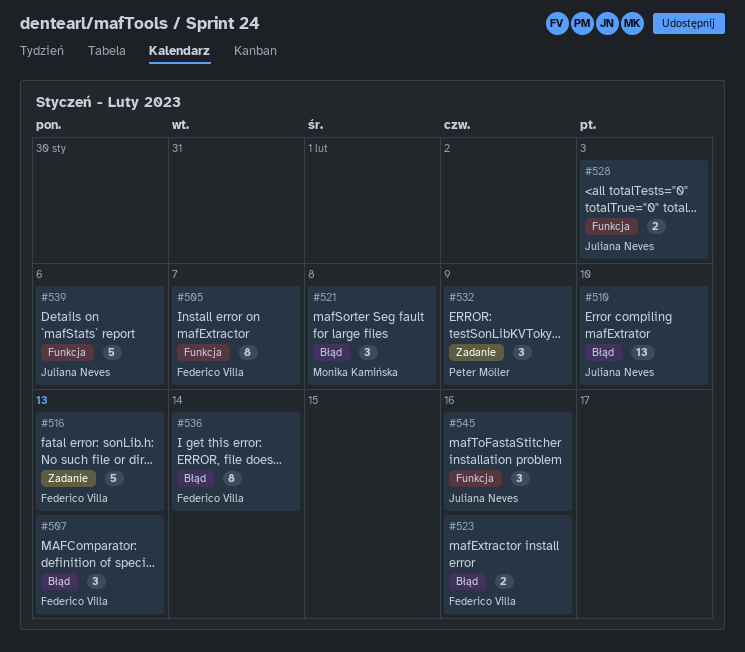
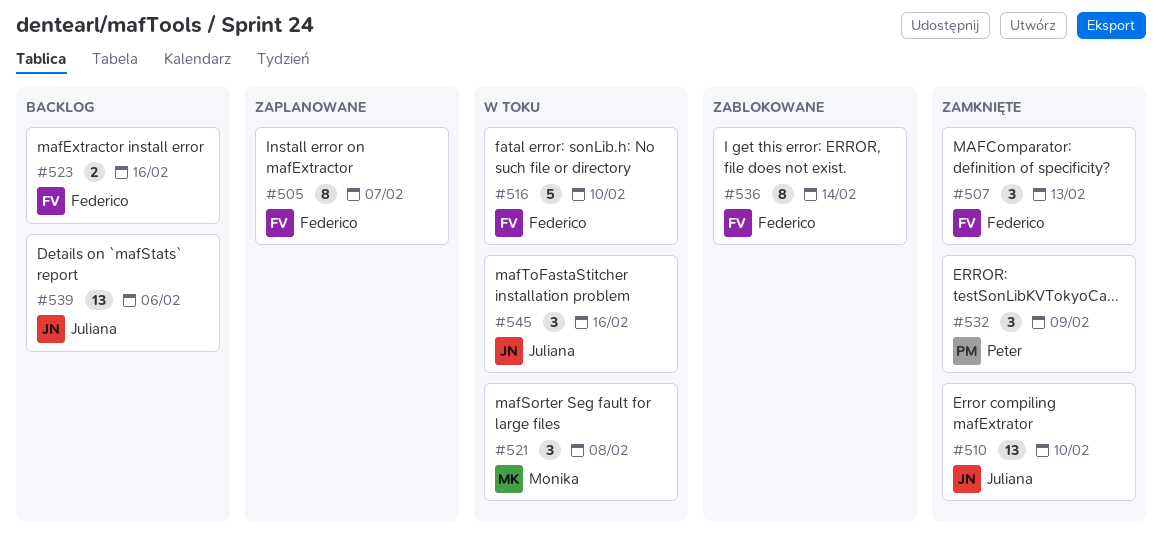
#516, due: Feb 13 -> Feb 10
#528: present -> none
#539, estimate: 5 -> 13

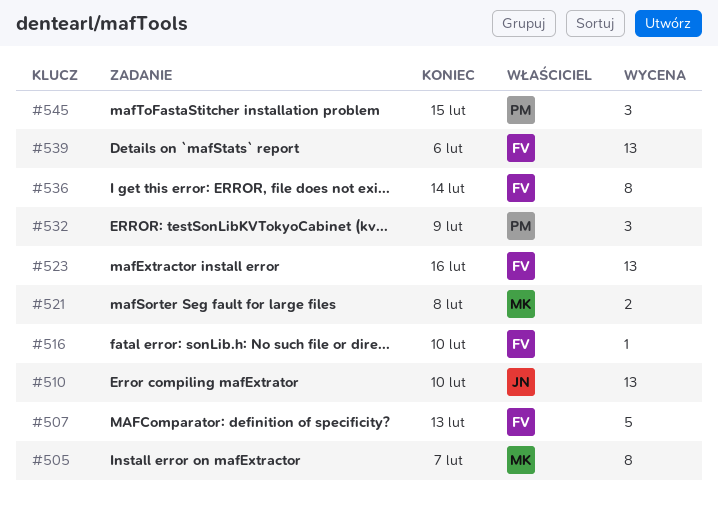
#505, owner: Federico -> Monika
#507, estimate: 3 -> 5
#516, estimate: 5 -> 1
#521, estimate: 3 -> 2
#523, estimate: 2 -> 13
#539, owner: Juliana -> Federico
#545, owner: Juliana -> Peter
#545, due: Feb 16 -> Feb 15

